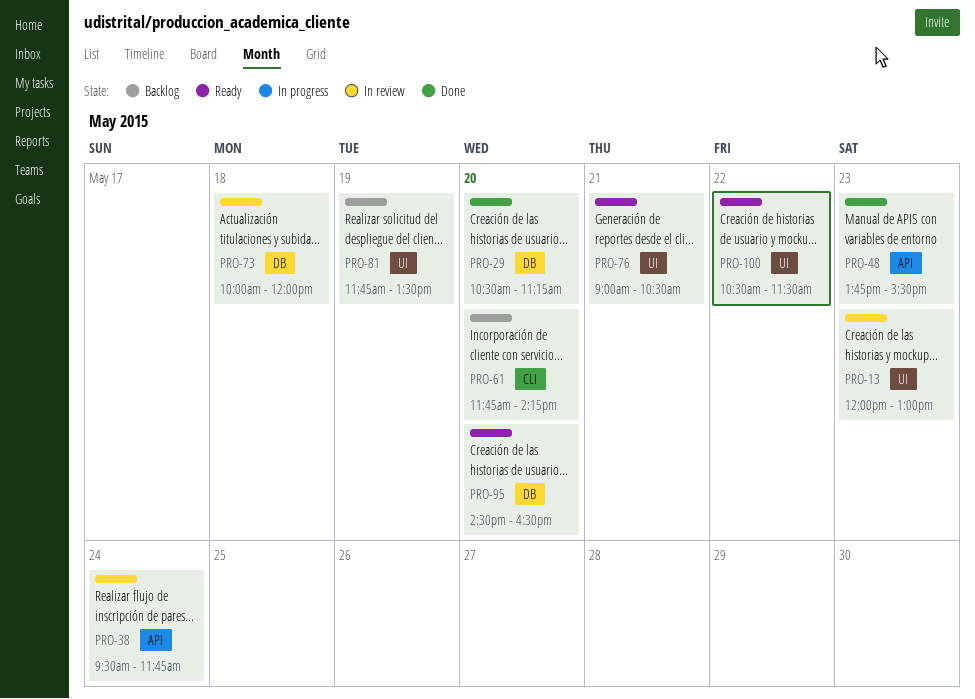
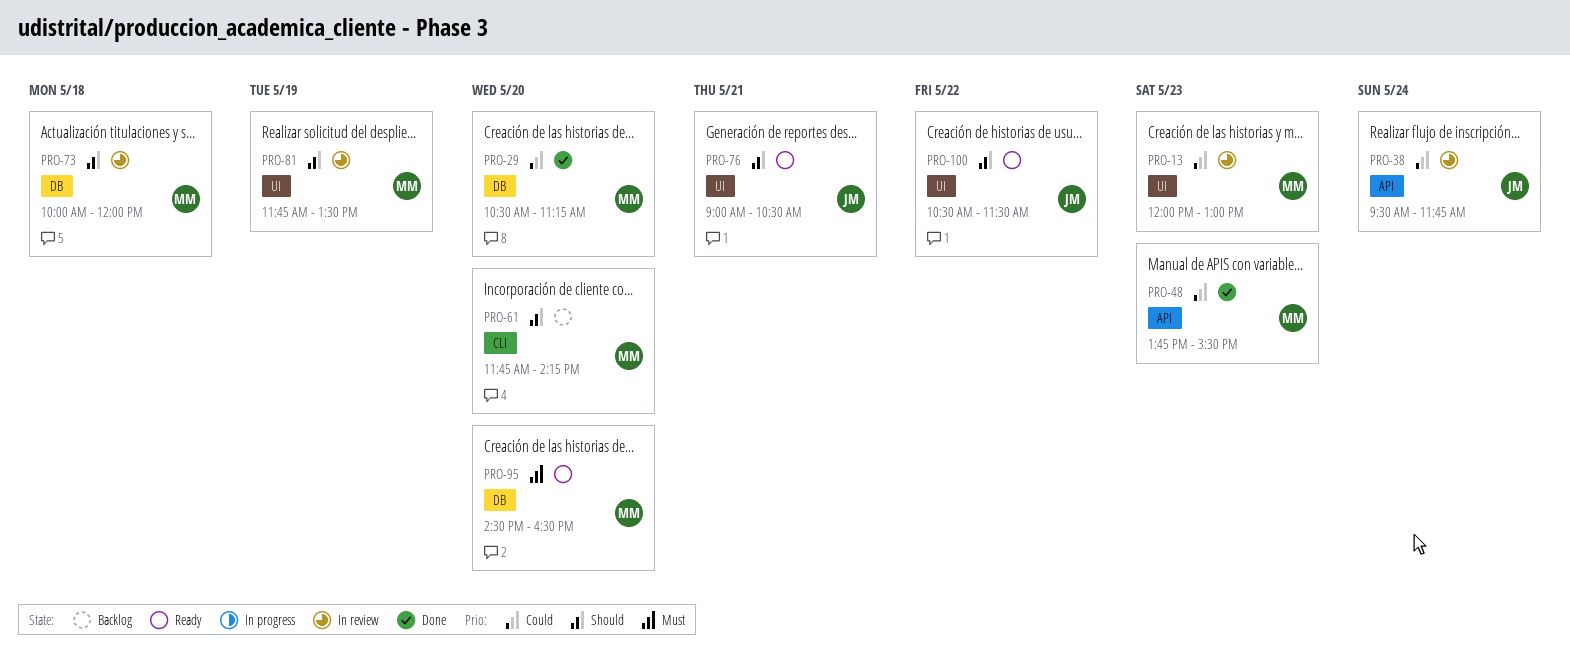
PRO-81, status: Backlog -> In review

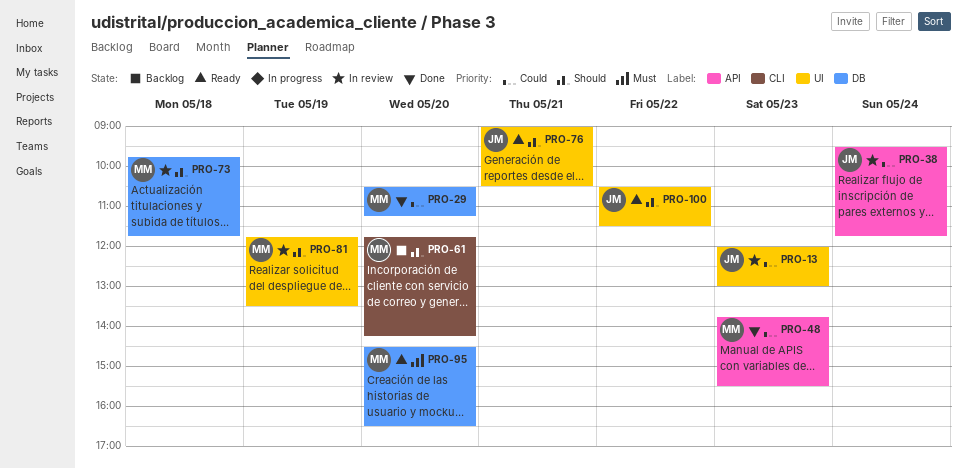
PRO-13, owner: MM -> JM
PRO-73, begins: 10:00 -> 09:45
PRO-73, ends: 12:00 -> 11:45

